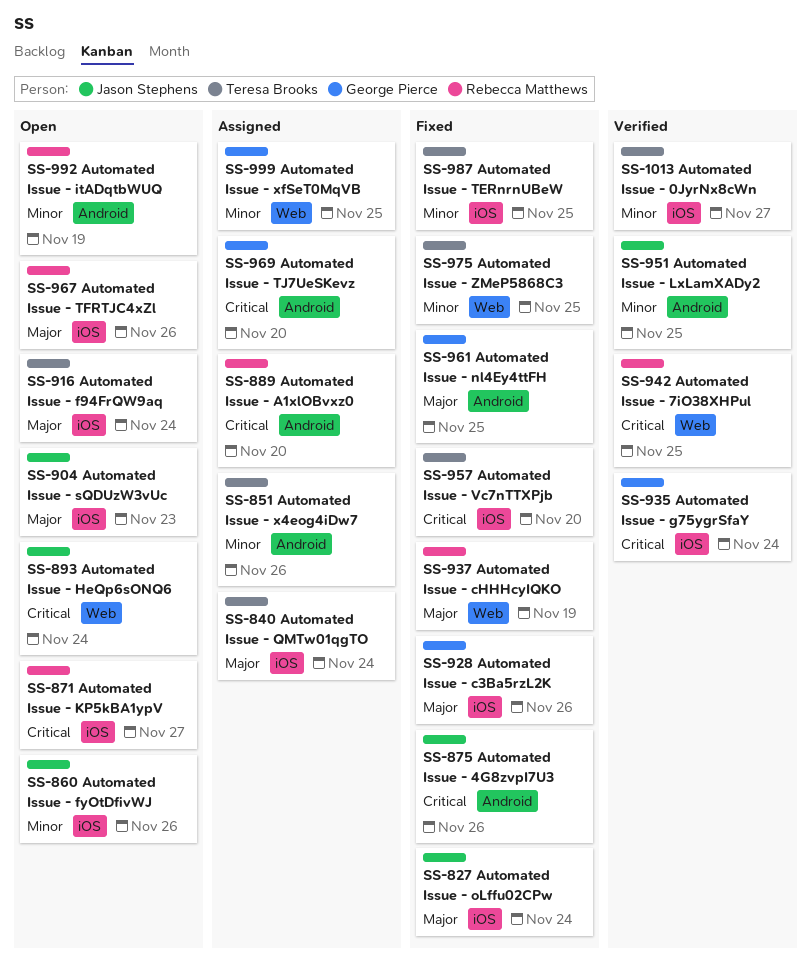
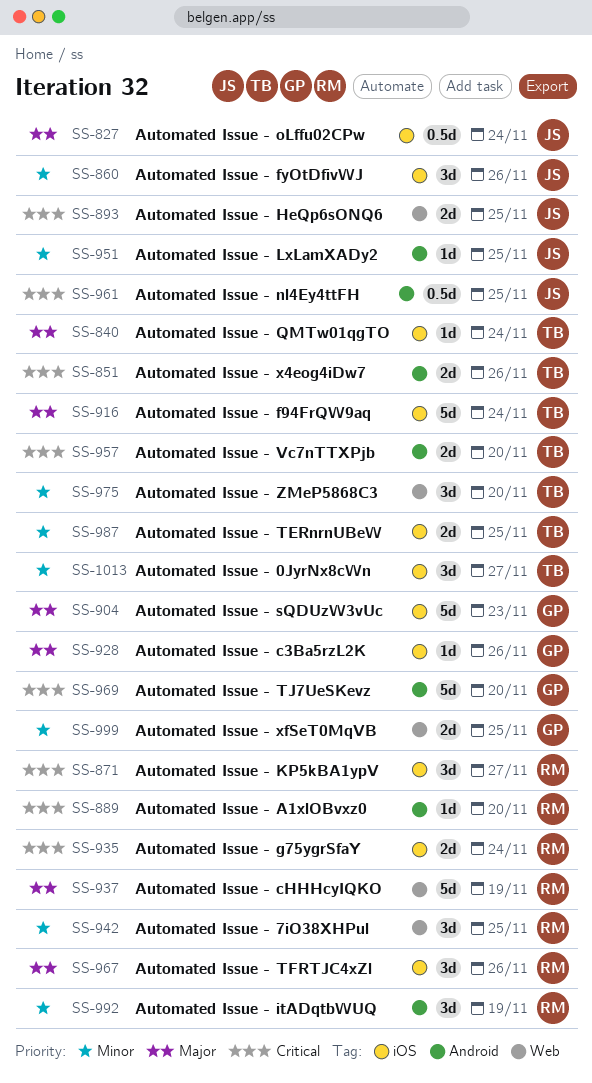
SS-851, priority: Minor -> Critical
SS-875: present -> none
SS-893, due: Nov 24 -> Nov 25
SS-904, owner: Jason Stephens -> George Pierce
SS-935, owner: George Pierce -> Rebecca Matthews
SS-942, priority: Critical -> Minor
SS-957, label: iOS -> Android
SS-961, owner: George Pierce -> Jason Stephens
SS-961, priority: Major -> Critical
SS-975, due: Nov 25 -> Nov 20

